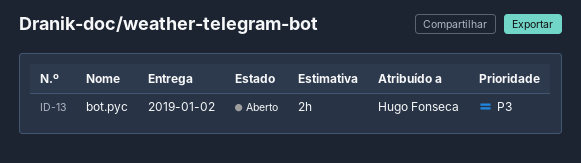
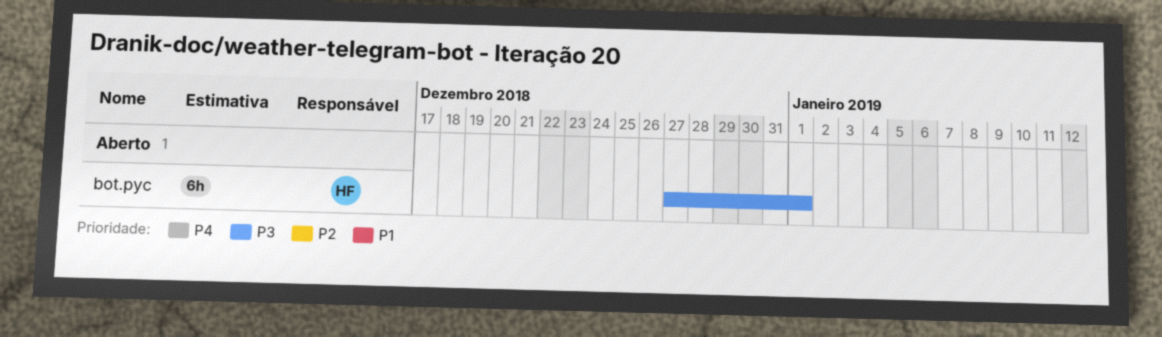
bot.pyc, estimate: 2h -> 6h
bot.pyc, due: Jan 2 -> Jan 1

